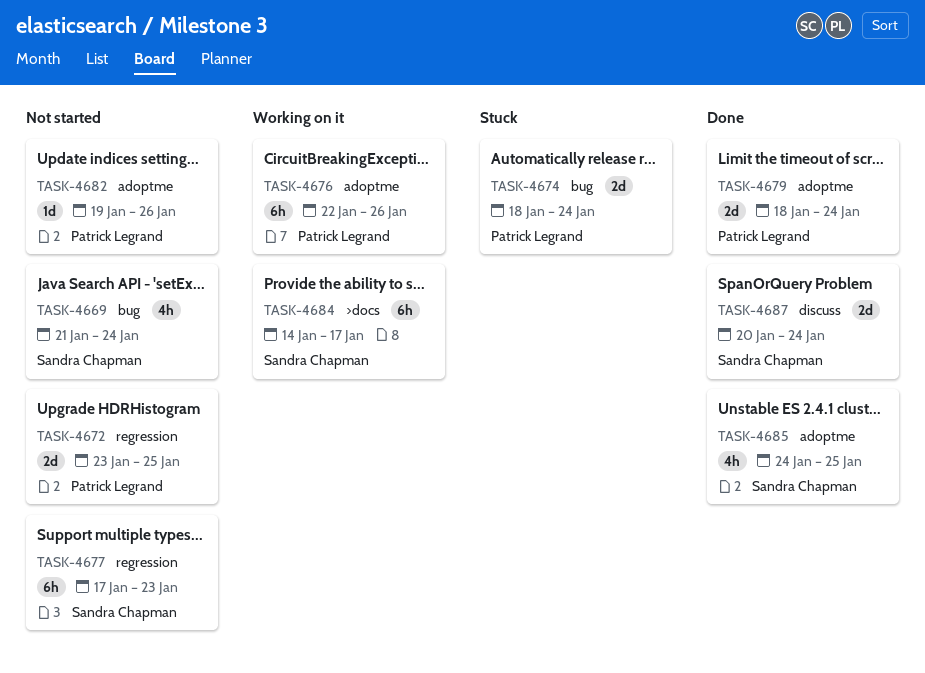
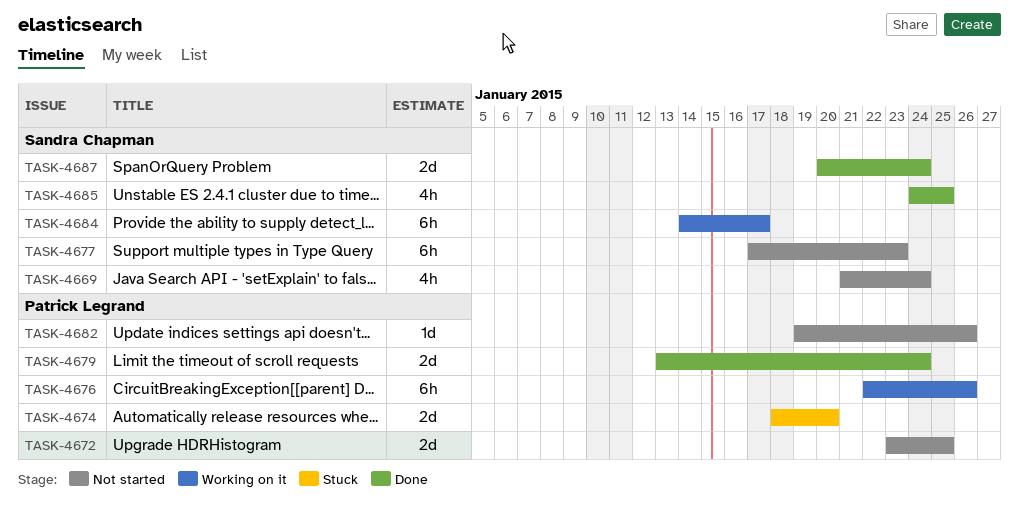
TASK-4674, due: Jan 24 -> Jan 20
TASK-4679, start: Jan 18 -> Jan 13

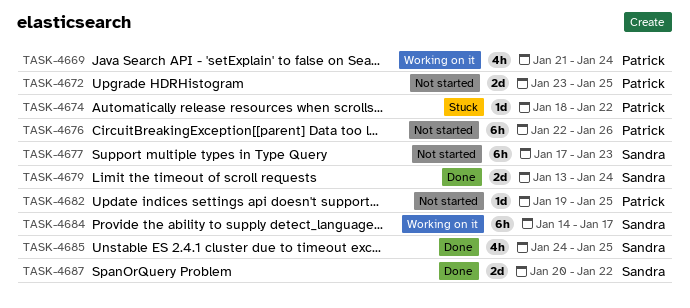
TASK-4669, status: Not started -> Working on it
TASK-4669, owner: Sandra Chapman -> Patrick Legrand
TASK-4674, estimate: 2d -> 1d
TASK-4674, due: Jan 20 -> Jan 22
TASK-4676, status: Working on it -> Not started
TASK-4679, owner: Patrick Legrand -> Sandra Chapman
TASK-4682, due: Jan 26 -> Jan 25
TASK-4687, due: Jan 24 -> Jan 22

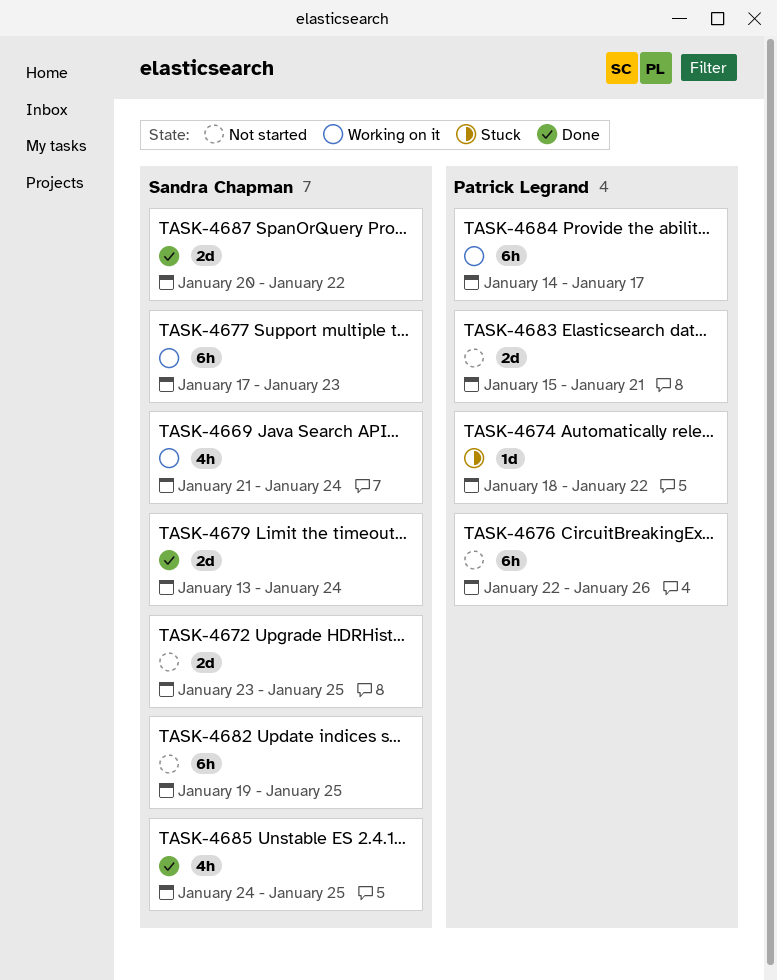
TASK-4669, owner: Patrick Legrand -> Sandra Chapman
TASK-4672, owner: Patrick Legrand -> Sandra Chapman
TASK-4677, status: Not started -> Working on it
TASK-4682, owner: Patrick Legrand -> Sandra Chapman
TASK-4682, estimate: 1d -> 6h
TASK-4683: none -> present
TASK-4684, owner: Sandra Chapman -> Patrick Legrand

